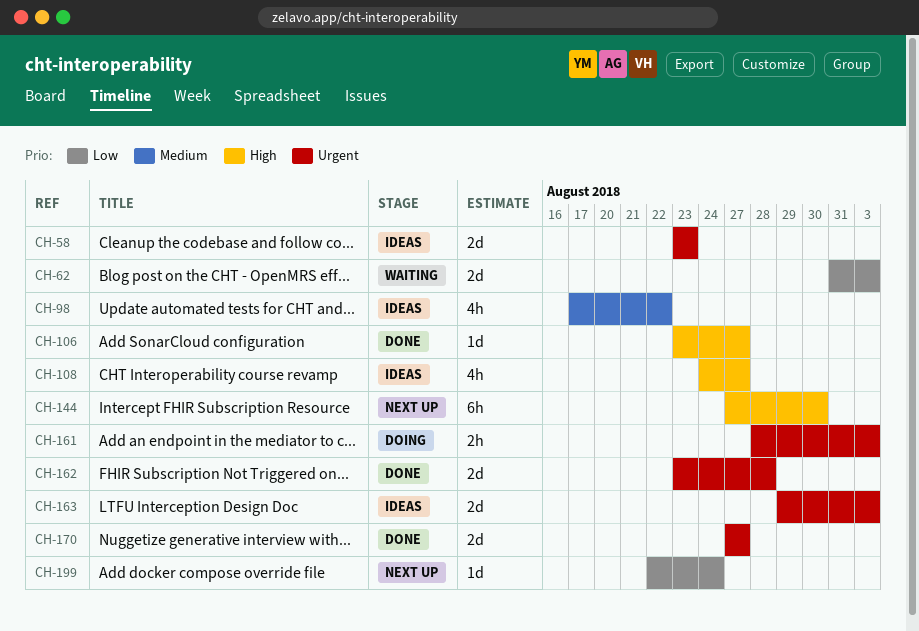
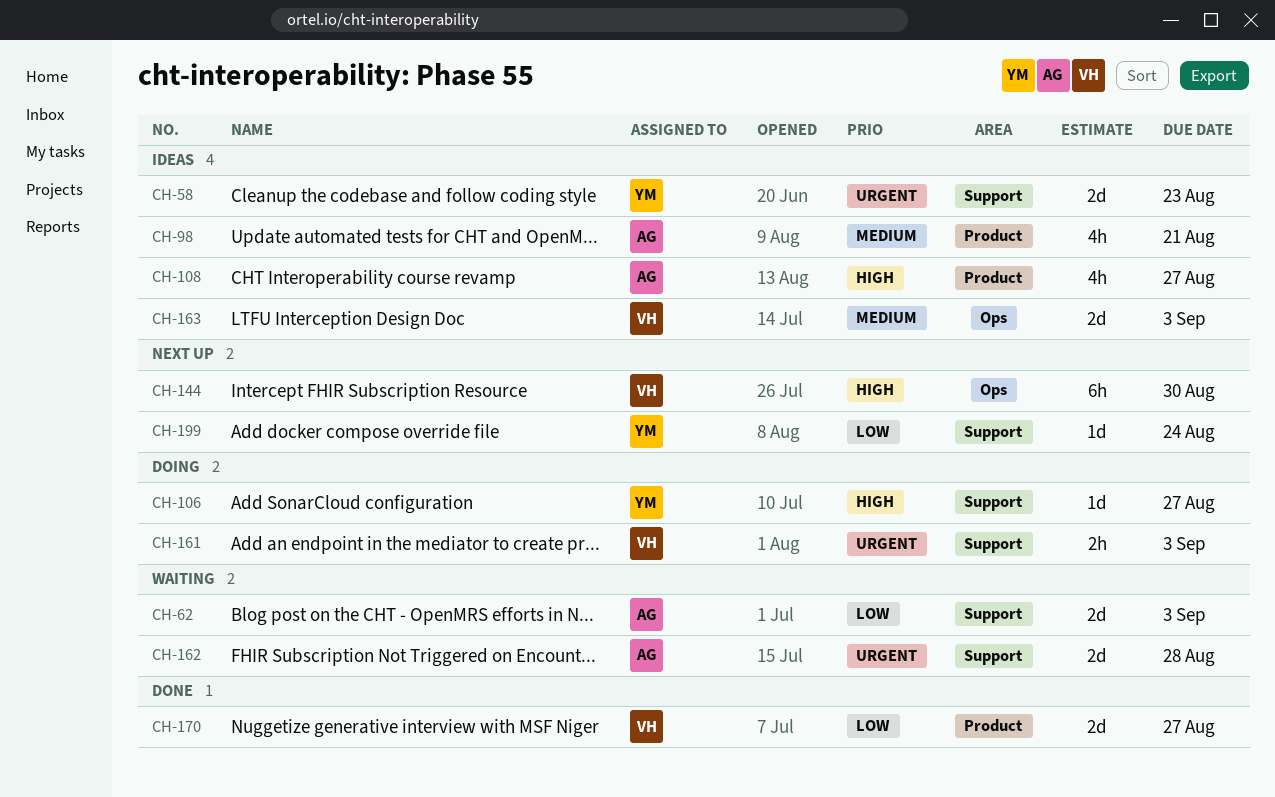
CH-98, due: Aug 22 -> Aug 21
CH-106, status: Done -> Doing
CH-162, status: Done -> Waiting
CH-163, priority: Urgent -> Medium
CH-170, priority: Urgent -> Low

